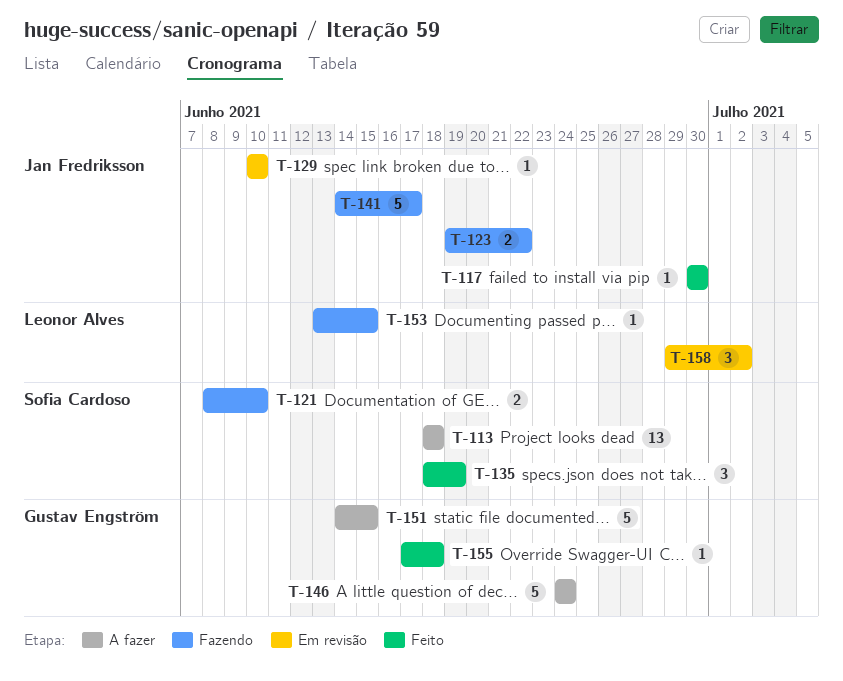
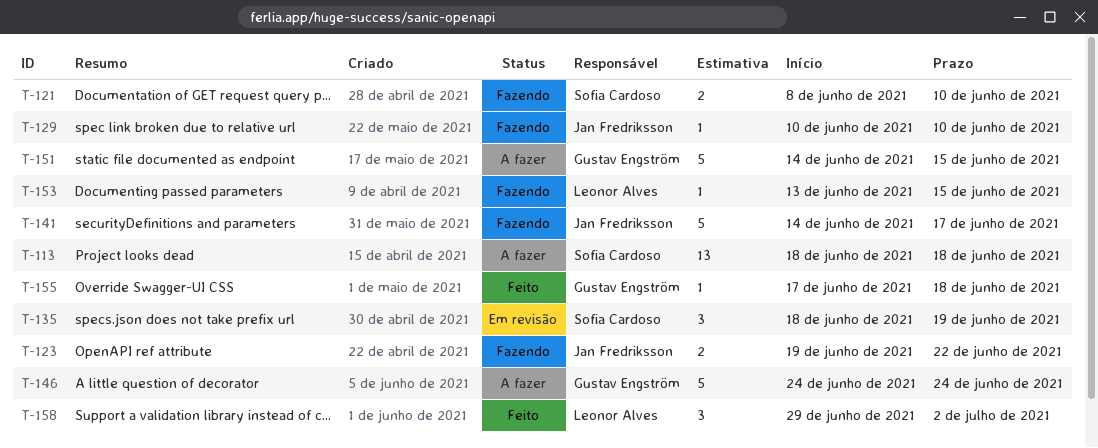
T-117: present -> none
T-129, status: Em revisão -> Fazendo
T-135, status: Feito -> Em revisão
T-158, status: Em revisão -> Feito

